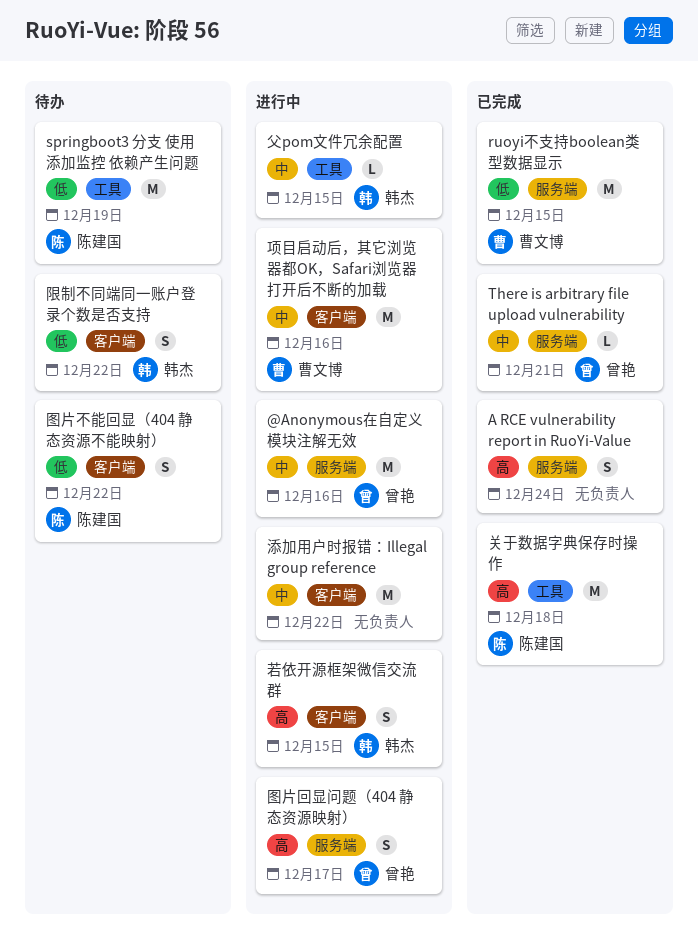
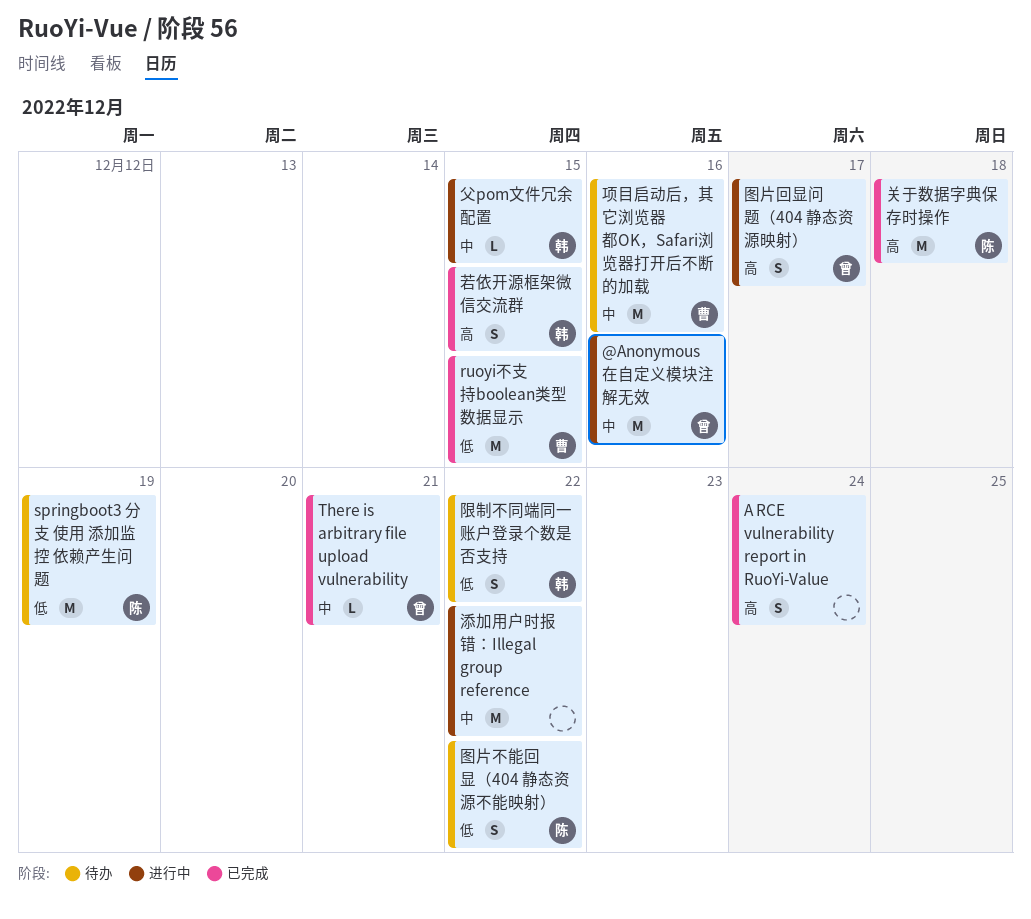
若依开源框架微信交流群, status: 进行中 -> 已完成
项目启动后，其它浏览器都OK，Safari浏览器打开后不断的加载, status: 进行中 -> 待办

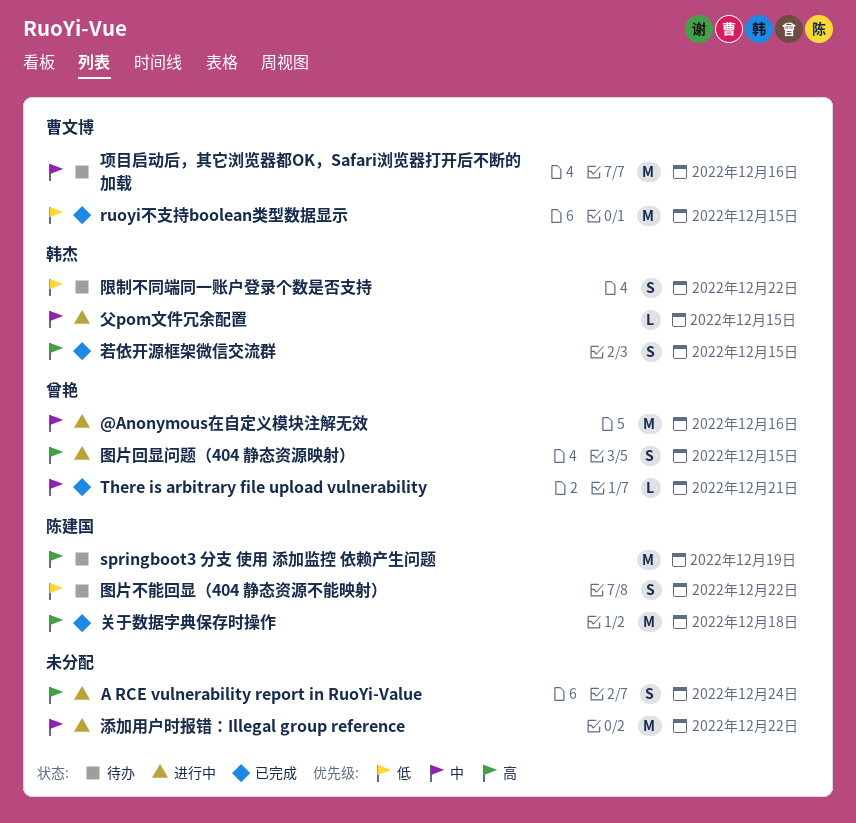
A RCE vulnerability report in RuoYi-Value, status: 已完成 -> 进行中
springboot3 分支 使用 添加监控 依赖产生问题, priority: 低 -> 高
图片回显问题（404 静态资源映射）, due: Dec 17 -> Dec 15

